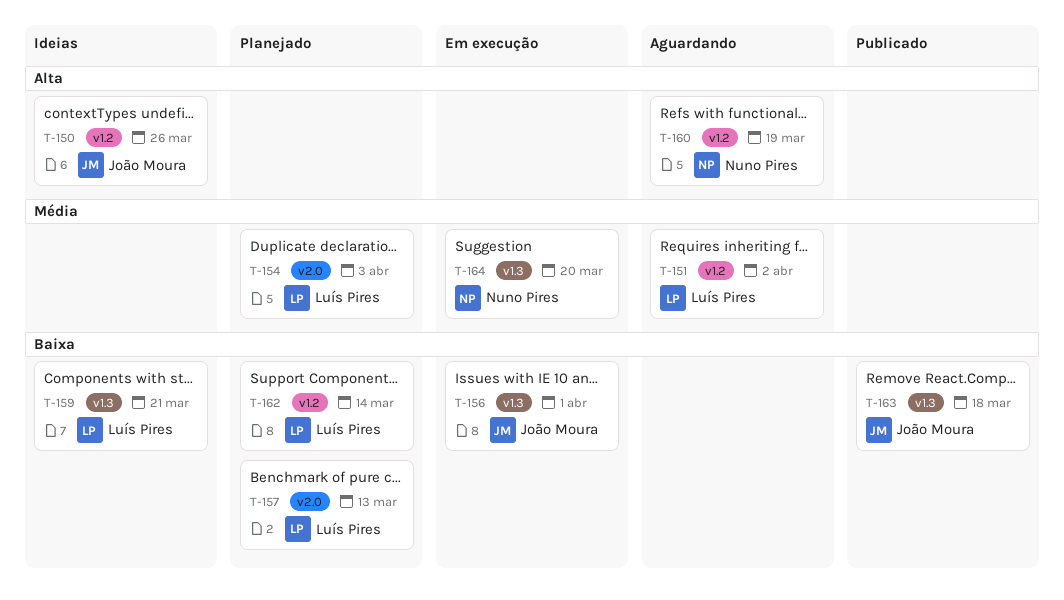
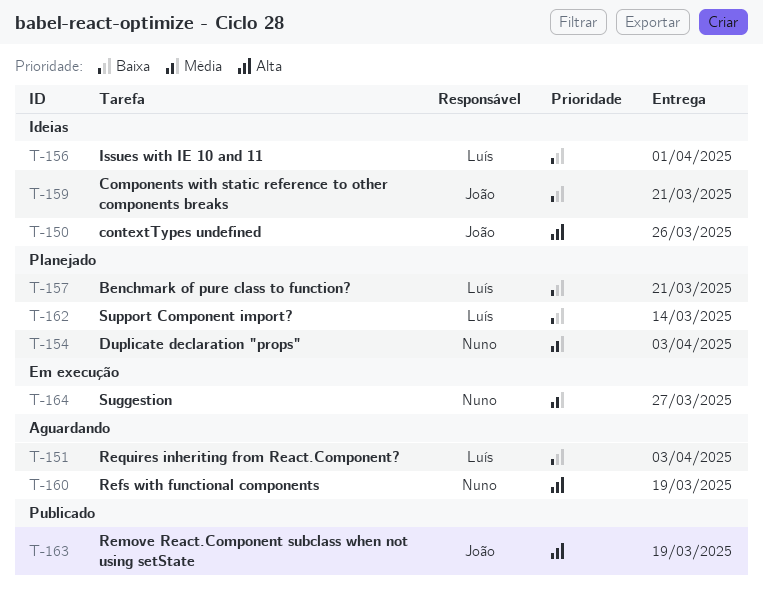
T-151, priority: Média -> Baixa
T-151, due: Apr 2 -> Apr 3
T-154, owner: Luís Pires -> Nuno Pires
T-156, status: Em execução -> Ideias
T-156, owner: João Moura -> Luís Pires
T-157, due: Mar 13 -> Mar 21
T-159, owner: Luís Pires -> João Moura
T-163, priority: Baixa -> Alta
T-163, due: Mar 18 -> Mar 19
T-164, due: Mar 20 -> Mar 27

